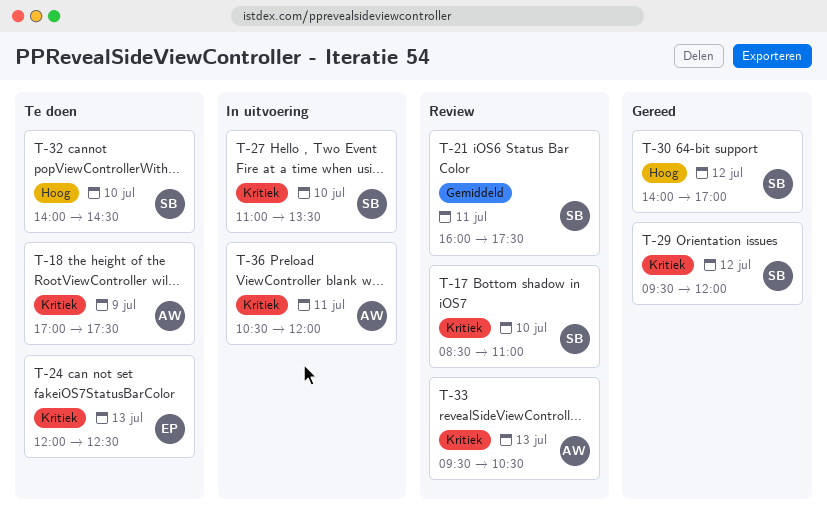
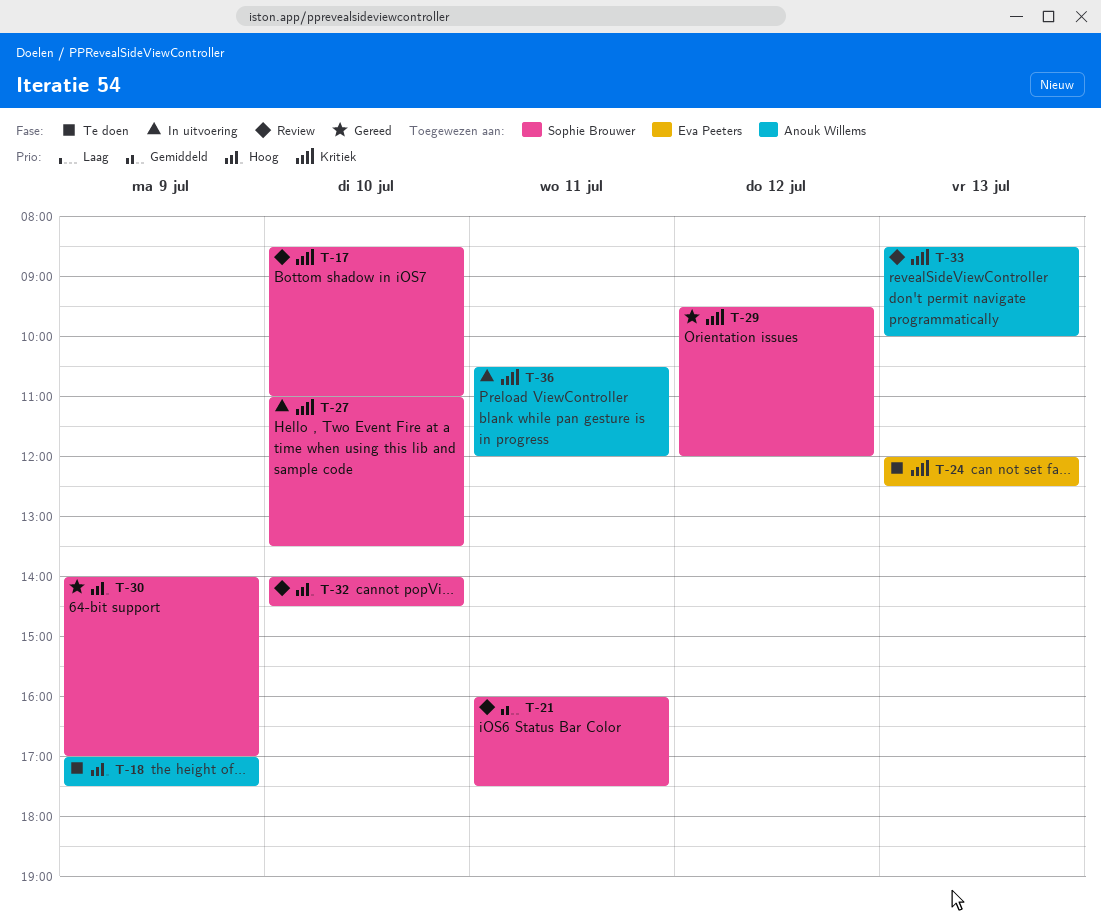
T-18, priority: Kritiek -> Hoog
T-30, day: Jul 12 -> Jul 9
T-32, status: Te doen -> Review
T-33, begins: 09:30 -> 08:30
T-33, ends: 10:30 -> 10:00

